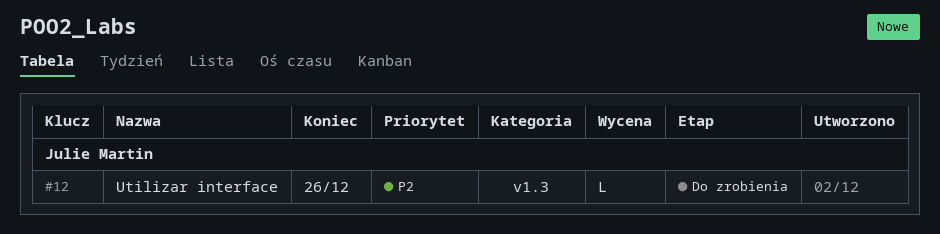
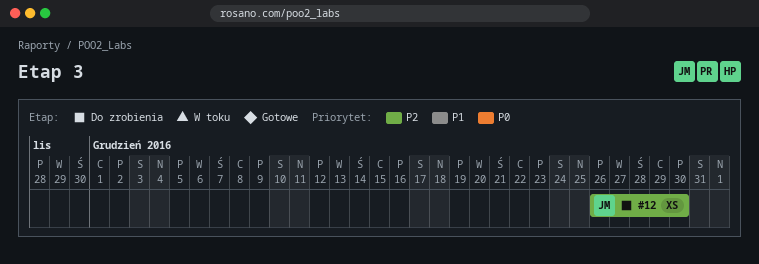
#12, estimate: L -> XS
#12, due: Dec 26 -> Dec 30

